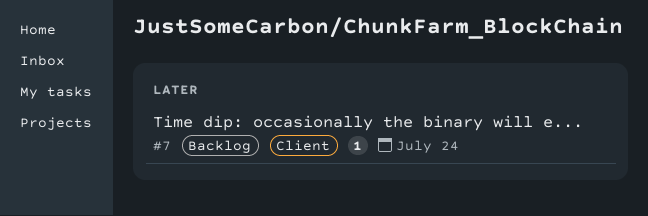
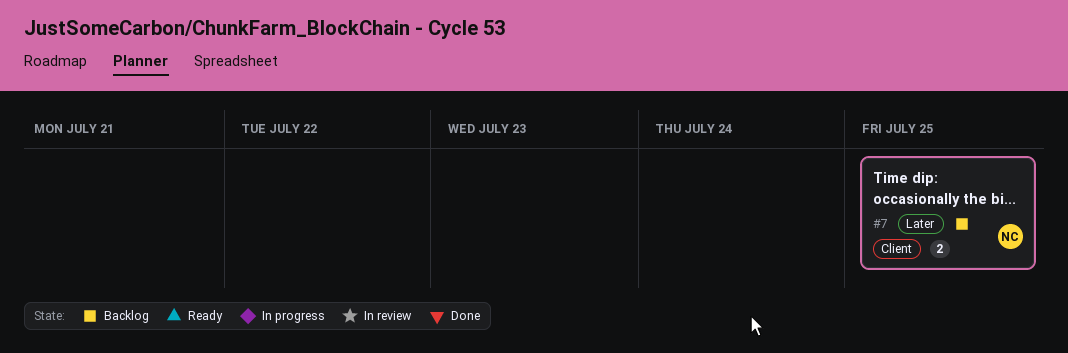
#7, estimate: 1 -> 2
#7, due: Jul 24 -> Jul 25

